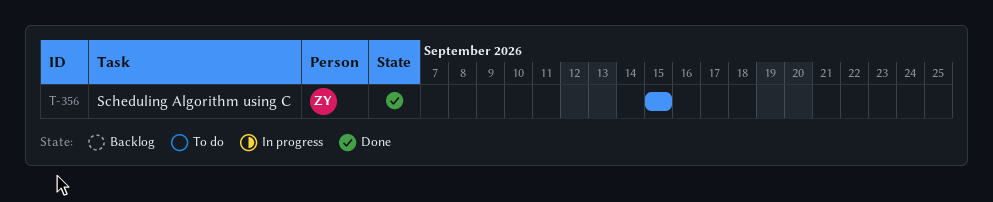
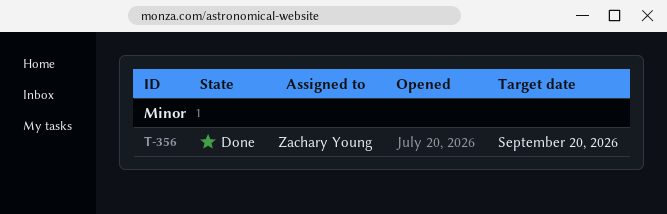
T-356, due: Sep 15 -> Sep 20

